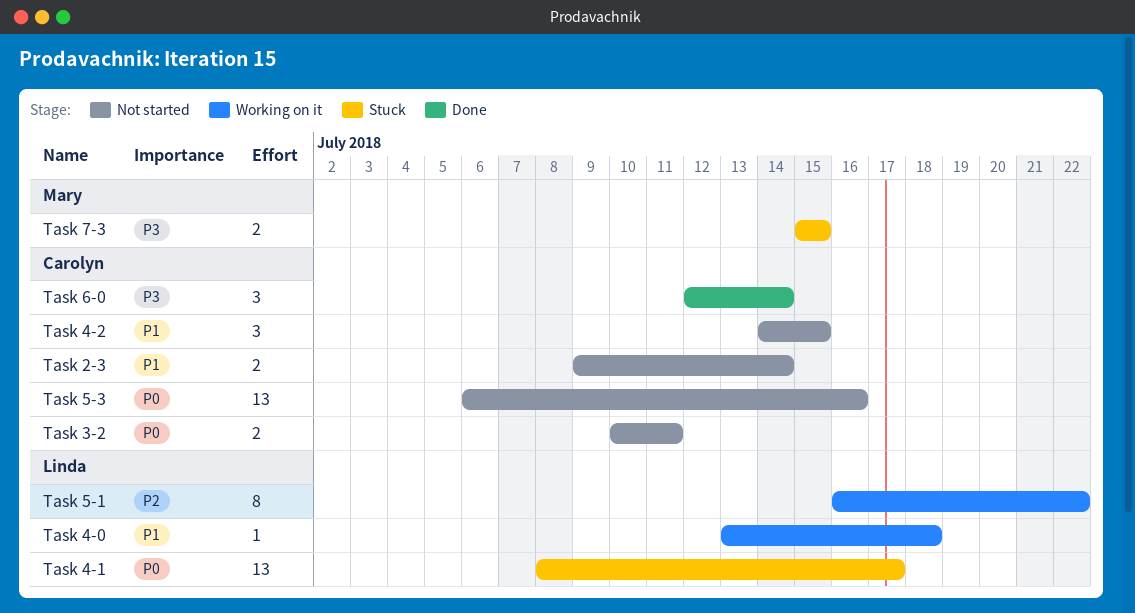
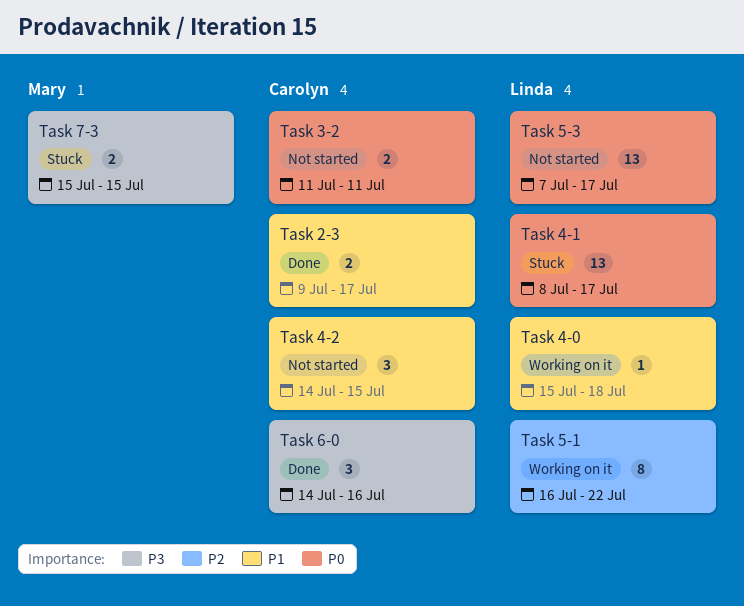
Task 2-3, status: Not started -> Done
Task 2-3, due: Jul 14 -> Jul 17
Task 3-2, start: Jul 10 -> Jul 11
Task 4-0, start: Jul 13 -> Jul 15
Task 5-3, owner: Carolyn -> Linda
Task 5-3, start: Jul 6 -> Jul 7
Task 5-3, due: Jul 16 -> Jul 17
Task 6-0, start: Jul 12 -> Jul 14
Task 6-0, due: Jul 14 -> Jul 16

